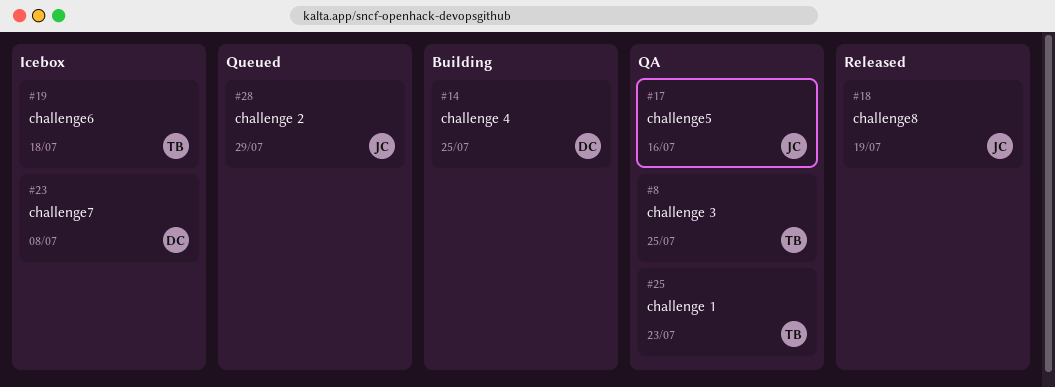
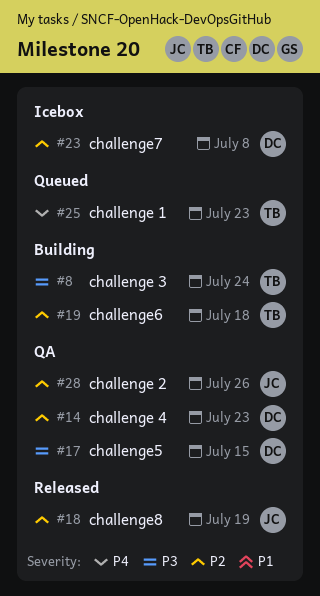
#8, status: QA -> Building
#8, due: Jul 25 -> Jul 24
#14, status: Building -> QA
#14, due: Jul 25 -> Jul 23
#17, owner: JC -> DC
#17, due: Jul 16 -> Jul 15
#19, status: Icebox -> Building
#25, status: QA -> Queued
#28, status: Queued -> QA
#28, due: Jul 29 -> Jul 26

